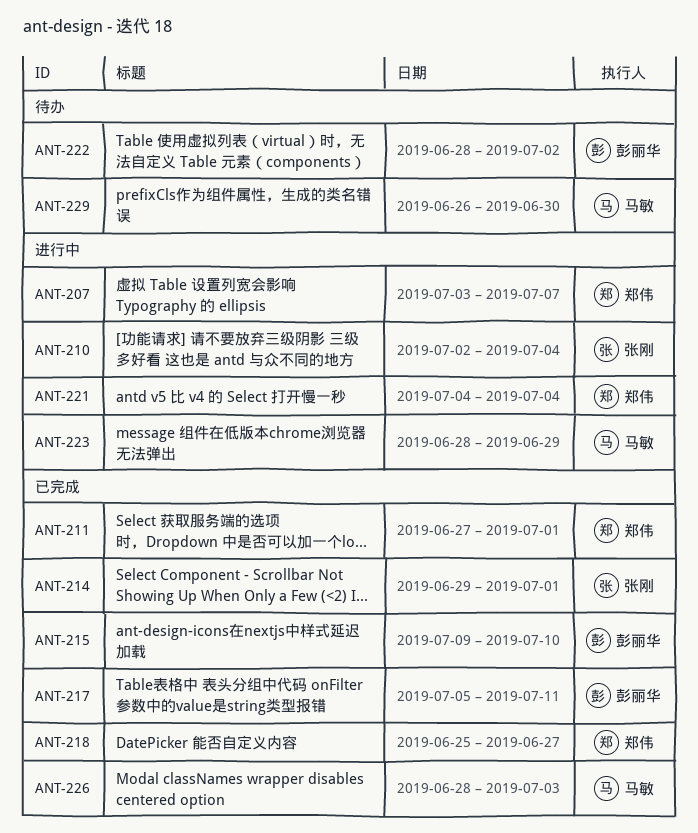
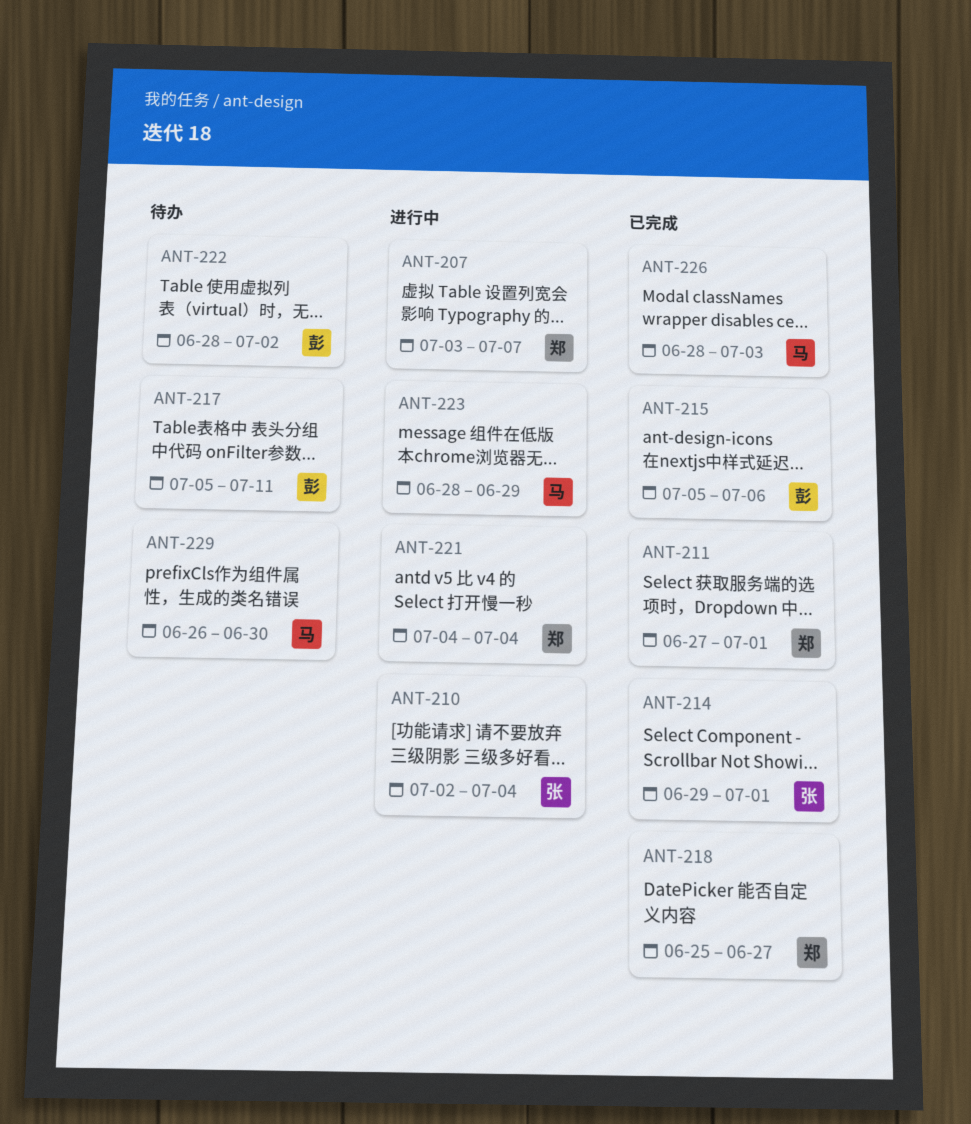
ANT-215, start: Jul 9 -> Jul 5
ANT-215, due: Jul 10 -> Jul 6
ANT-217, status: 已完成 -> 待办

